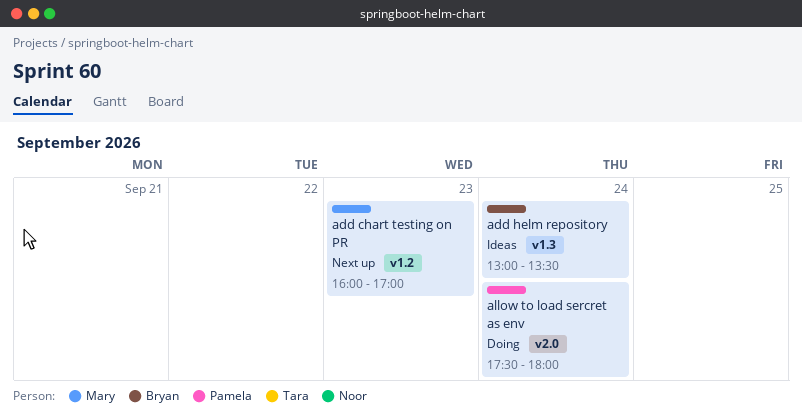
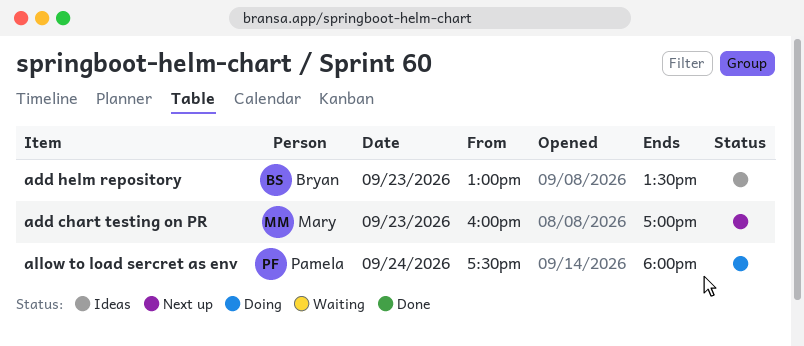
add helm repository, day: Sep 24 -> Sep 23

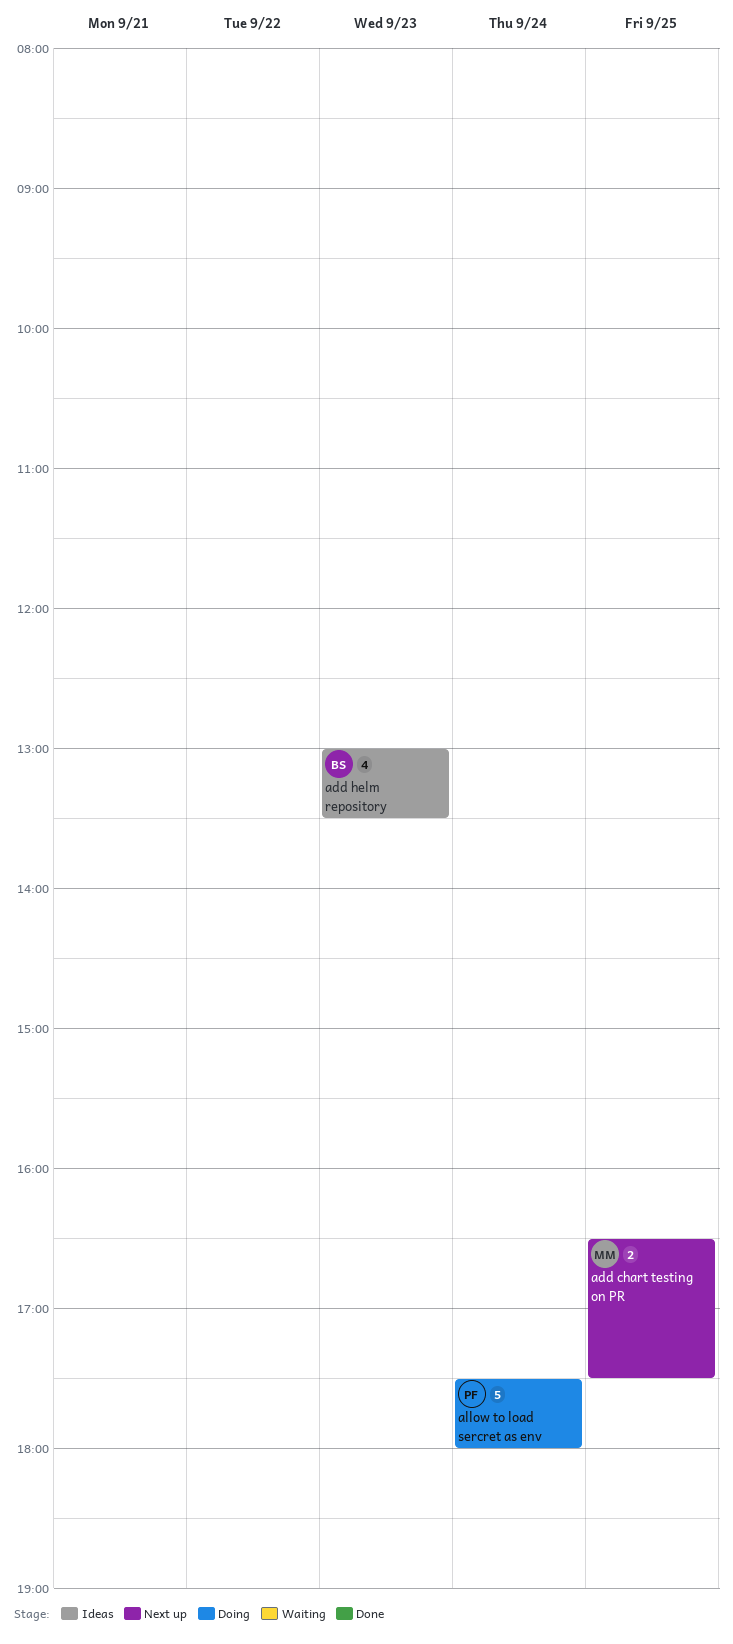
add chart testing on PR, day: Sep 23 -> Sep 25
add chart testing on PR, begins: 16:00 -> 16:30
add chart testing on PR, ends: 17:00 -> 17:30

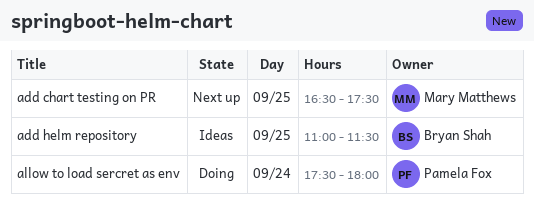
add helm repository, day: Sep 23 -> Sep 25
add helm repository, begins: 13:00 -> 11:00
add helm repository, ends: 13:30 -> 11:30

